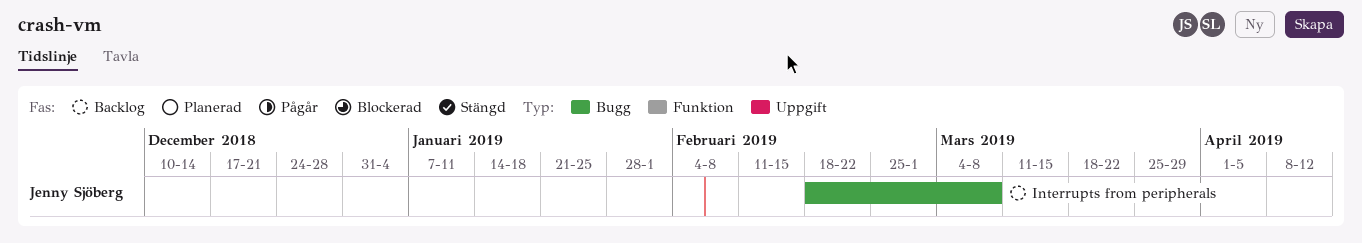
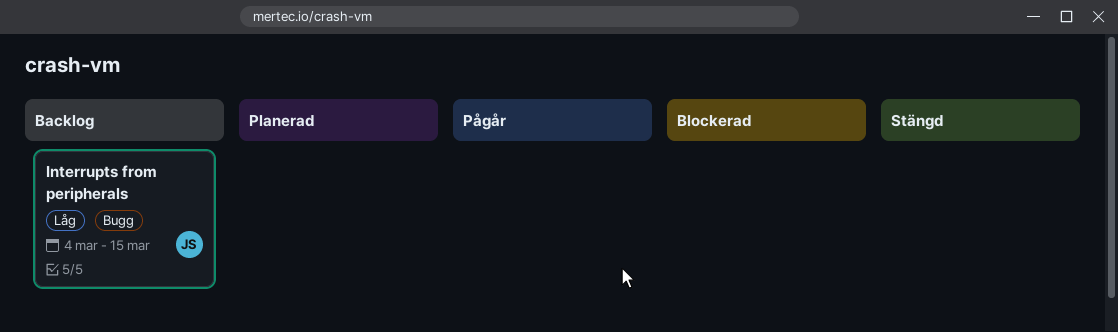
Interrupts from peripherals, start: Feb 18 -> Mar 4
Interrupts from peripherals, due: Mar 8 -> Mar 15

